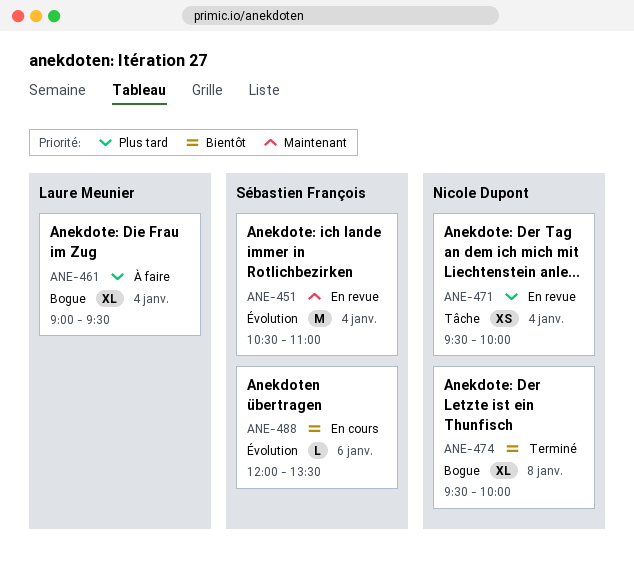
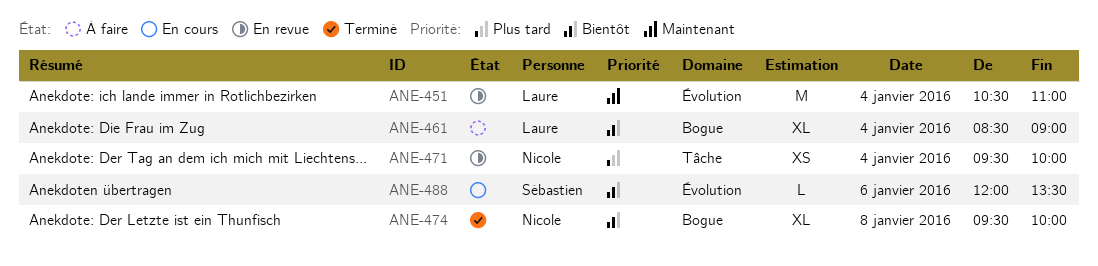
ANE-451, owner: Sébastien François -> Laure Meunier
ANE-461, priority: Plus tard -> Bientôt
ANE-461, begins: 09:00 -> 08:30
ANE-461, ends: 09:30 -> 09:00

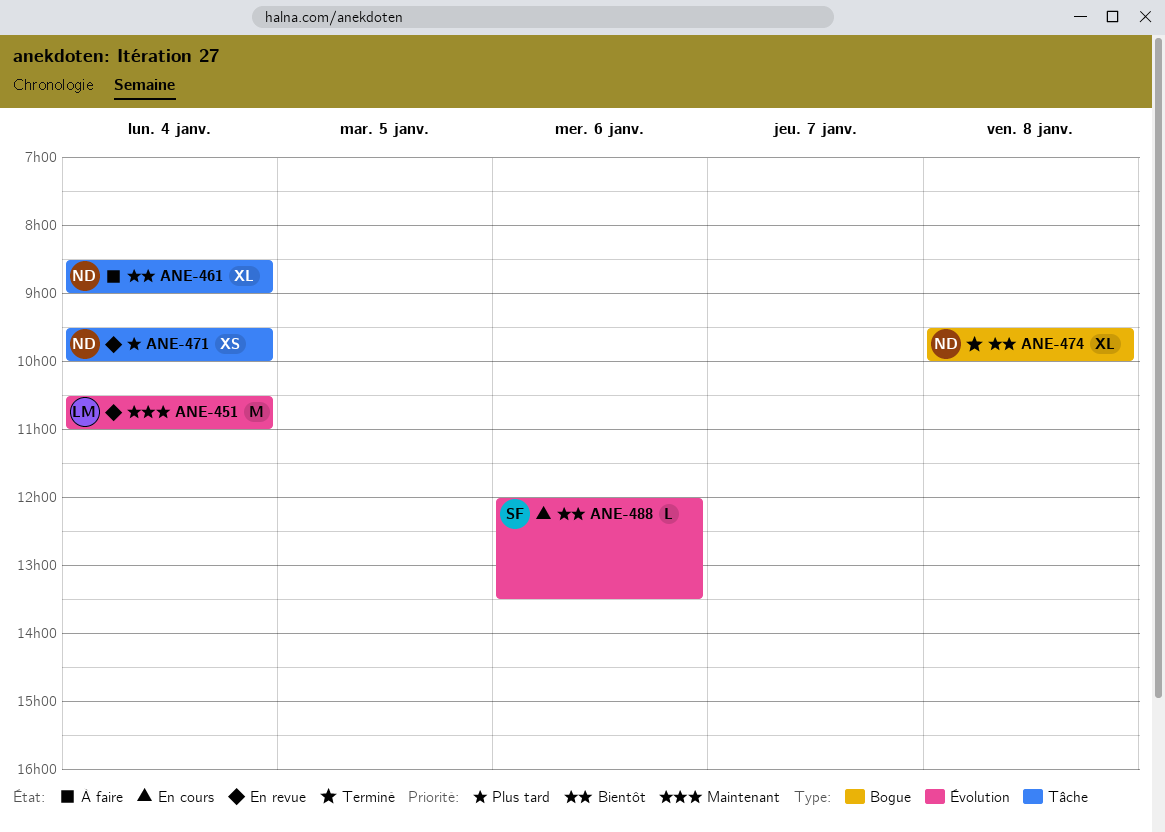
ANE-461, owner: Laure -> Nicole
ANE-461, label: Bogue -> Tâche

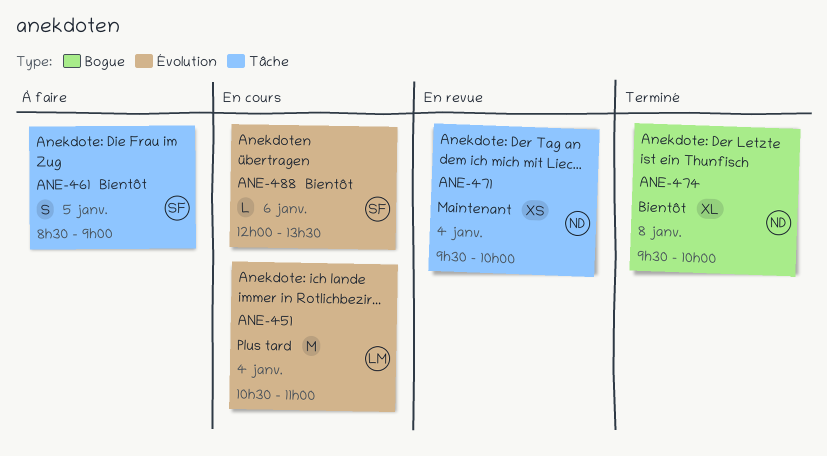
ANE-451, status: En revue -> En cours
ANE-451, priority: Maintenant -> Plus tard
ANE-461, owner: ND -> SF
ANE-461, estimate: XL -> S
ANE-461, day: Jan 4 -> Jan 5
ANE-471, priority: Plus tard -> Maintenant

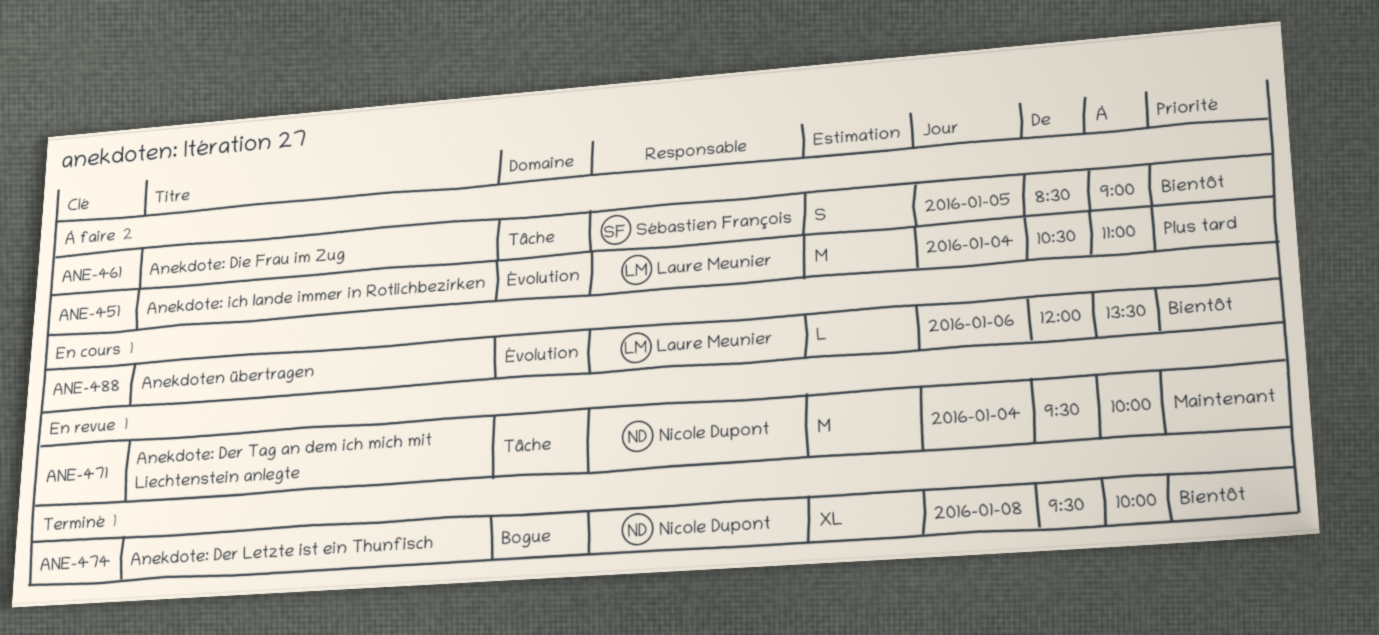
ANE-451, status: En cours -> À faire
ANE-471, estimate: XS -> M
ANE-488, owner: Sébastien François -> Laure Meunier

